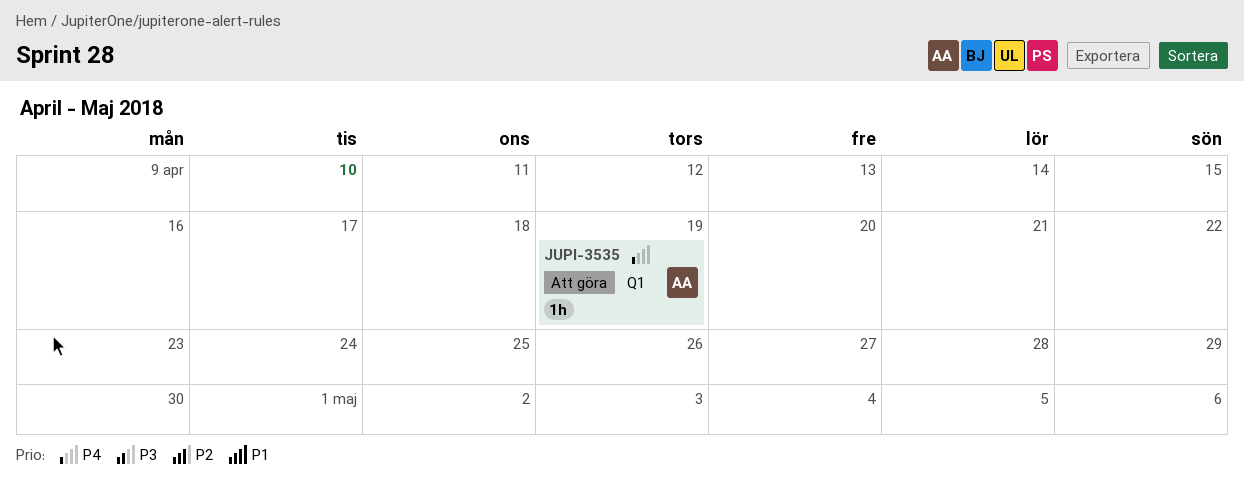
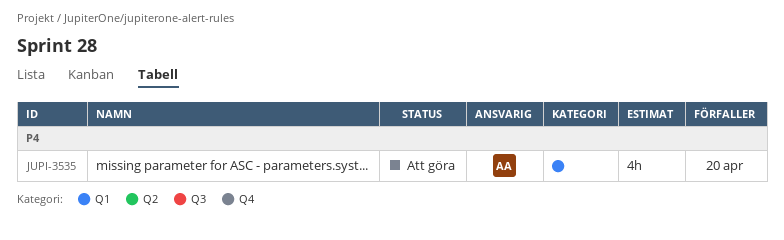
JUPI-3535, estimate: 1h -> 4h
JUPI-3535, due: Apr 19 -> Apr 20

